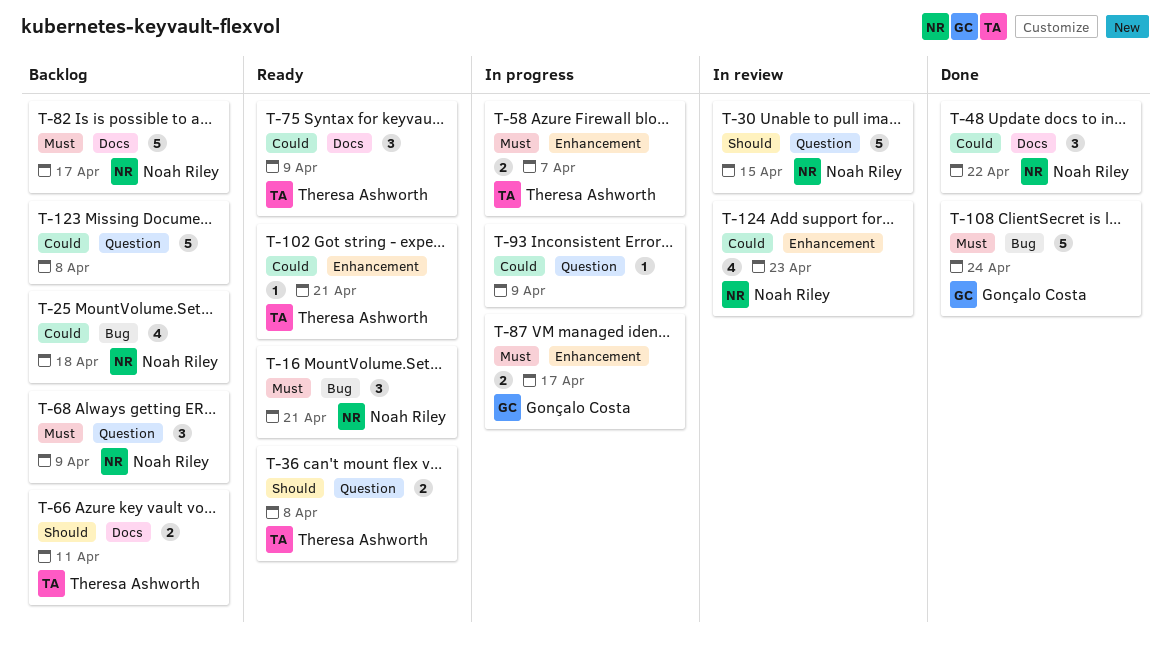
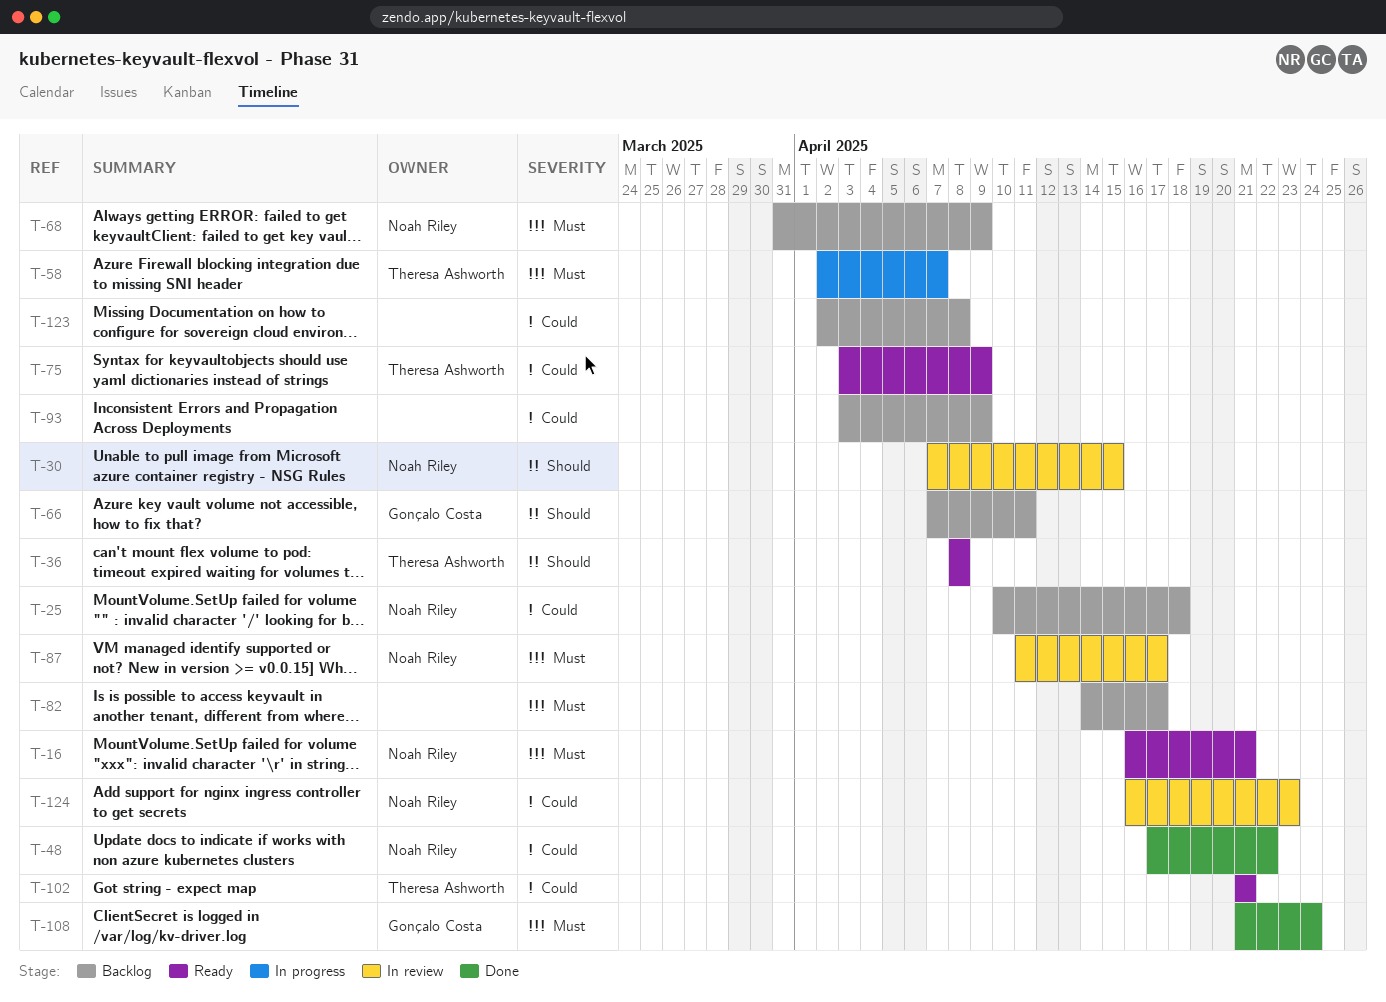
T-66, owner: Theresa Ashworth -> Gonçalo Costa
T-82, owner: Noah Riley -> none
T-87, status: In progress -> In review
T-87, owner: Gonçalo Costa -> Noah Riley
T-93, status: In progress -> Backlog

